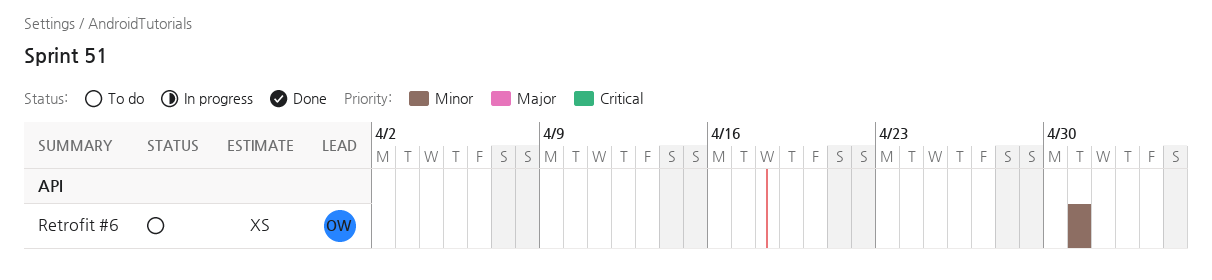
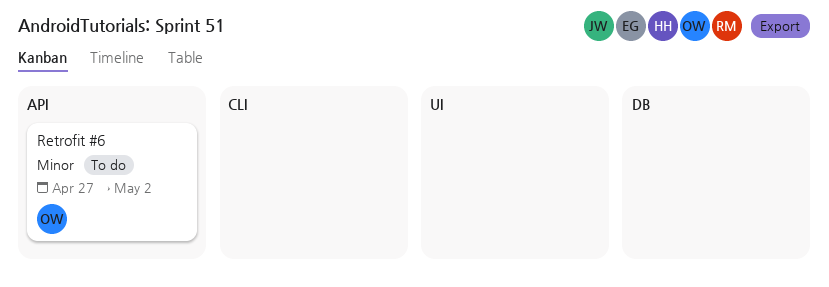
Retrofit #6, start: May 1 -> Apr 27
Retrofit #6, due: May 1 -> May 2

